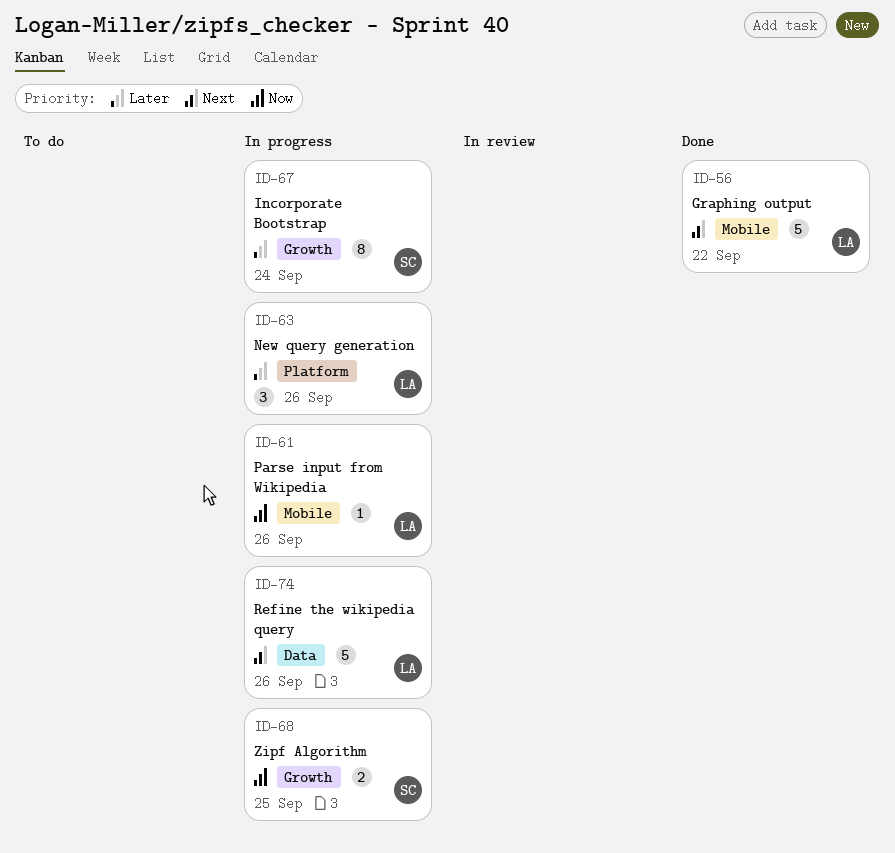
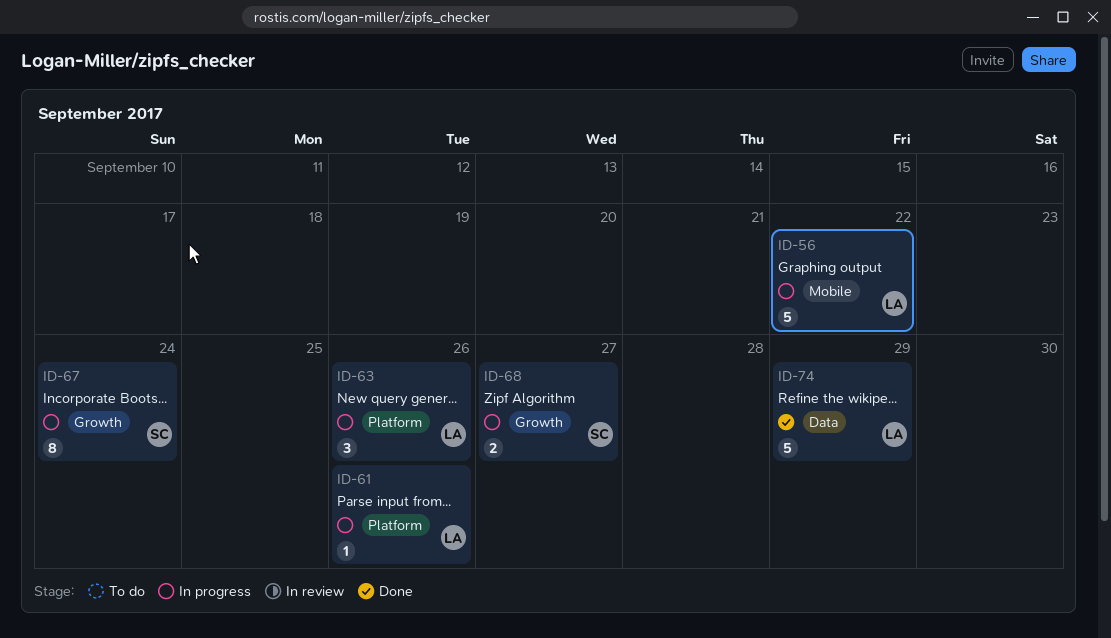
ID-56, status: Done -> In progress
ID-61, label: Mobile -> Platform
ID-68, due: Sep 25 -> Sep 27
ID-74, status: In progress -> Done
ID-74, due: Sep 26 -> Sep 29

